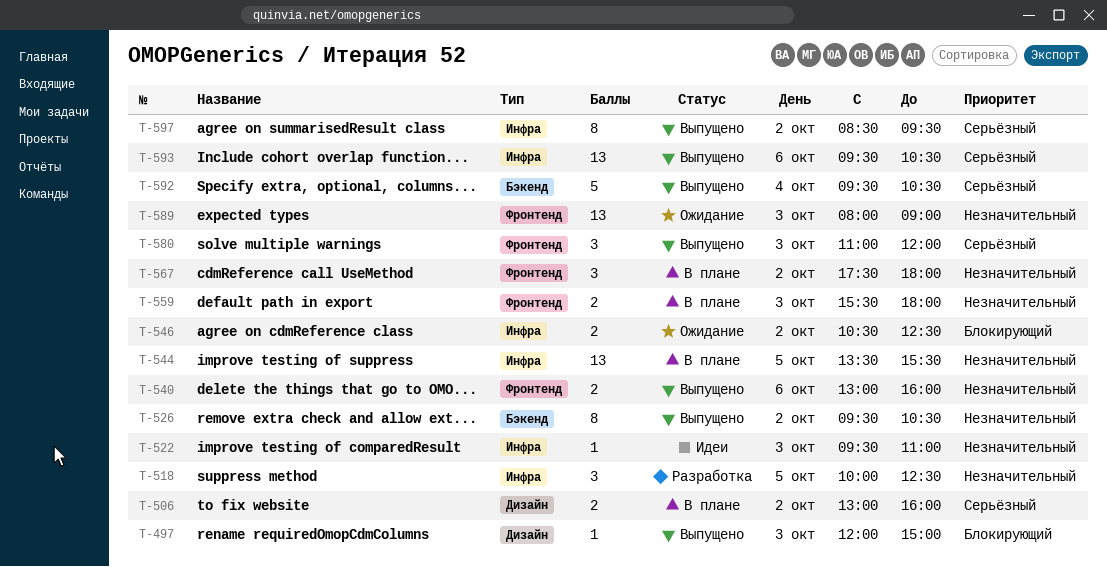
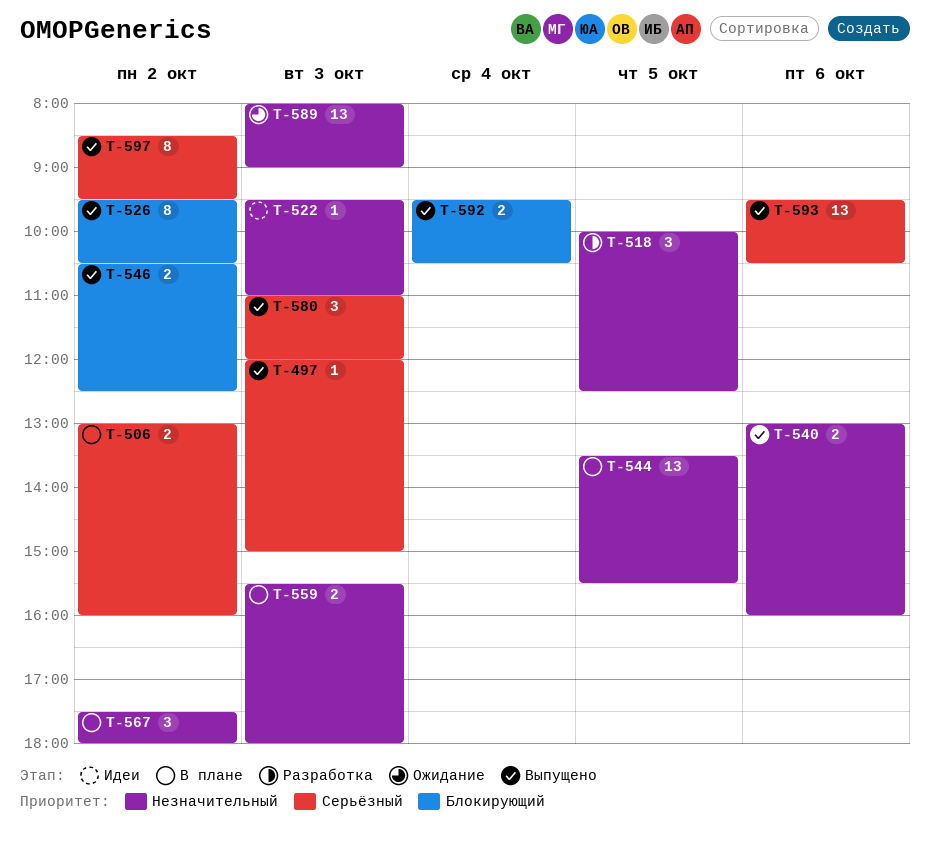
T-497, priority: Блокирующий -> Серьёзный
T-526, priority: Незначительный -> Блокирующий
T-546, status: Ожидание -> Выпущено
T-592, priority: Серьёзный -> Блокирующий
T-592, estimate: 5 -> 2

